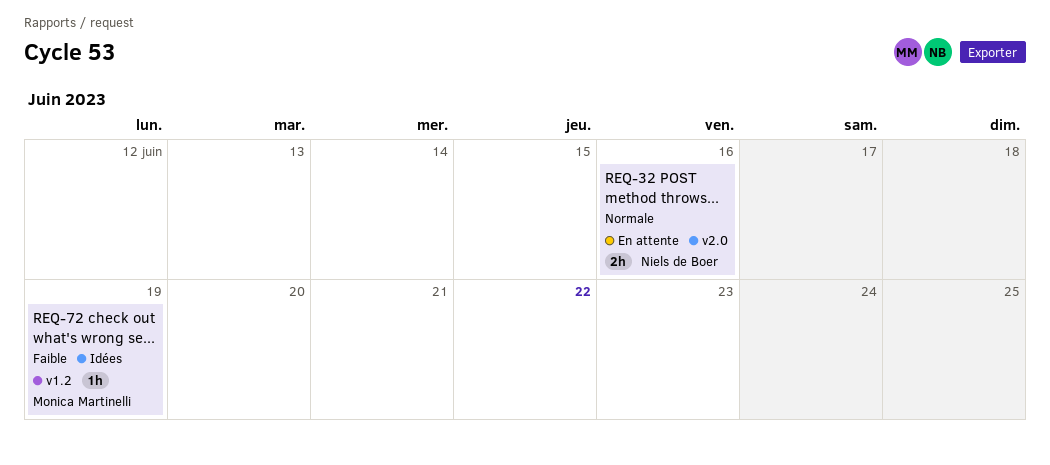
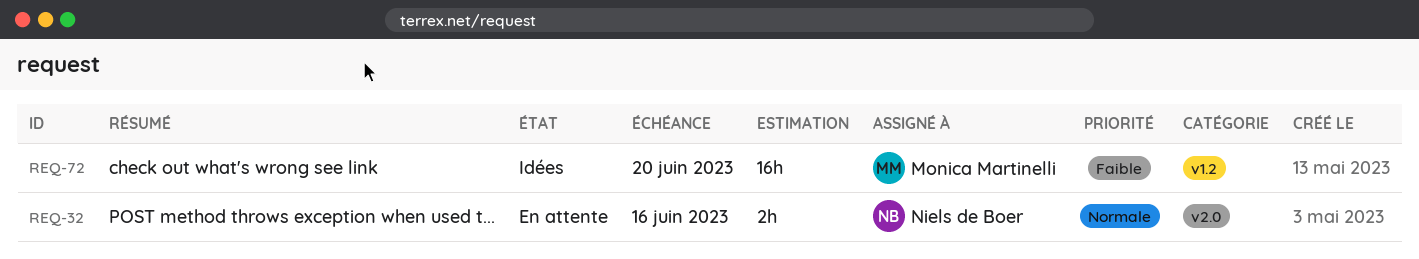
REQ-72, estimate: 1h -> 16h
REQ-72, due: Jun 19 -> Jun 20

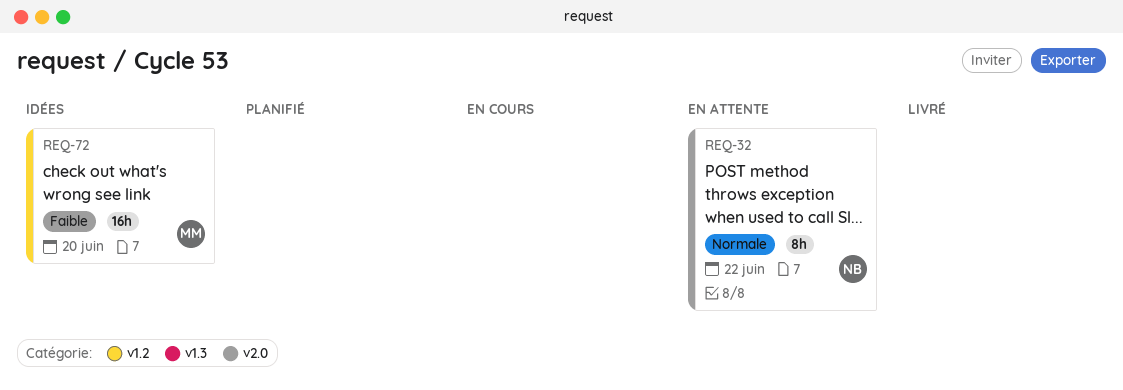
REQ-32, estimate: 2h -> 8h
REQ-32, due: Jun 16 -> Jun 22

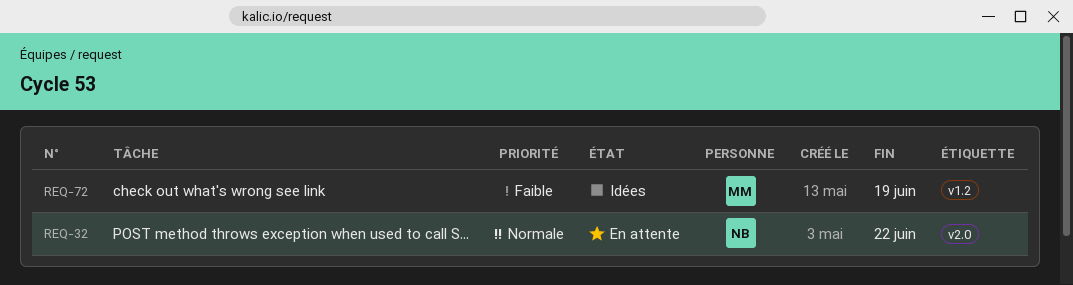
REQ-72, due: Jun 20 -> Jun 19

